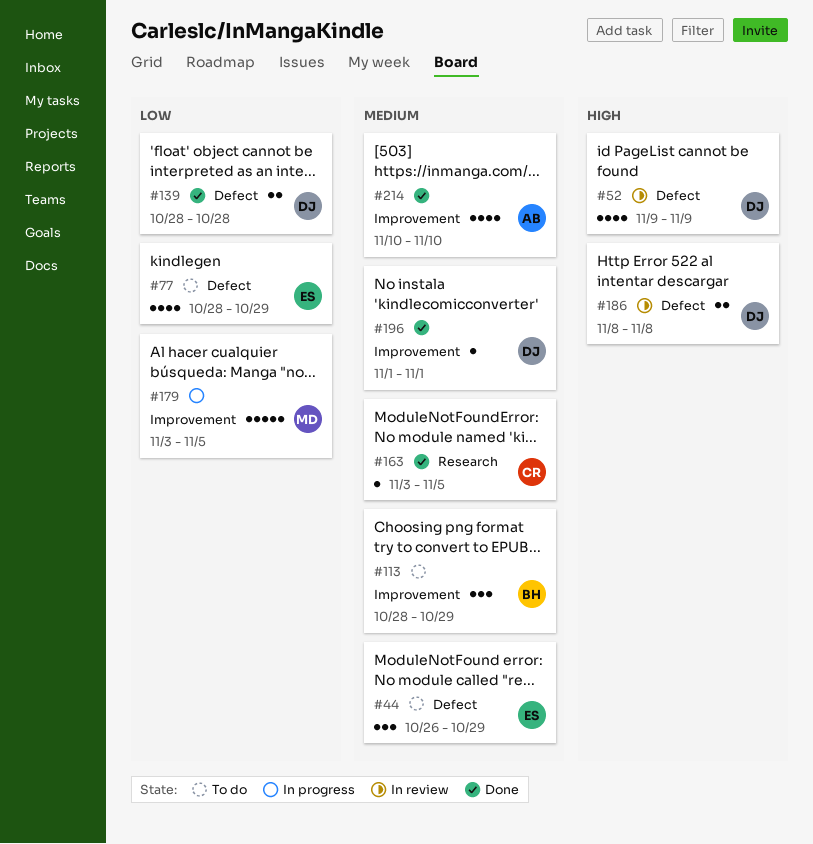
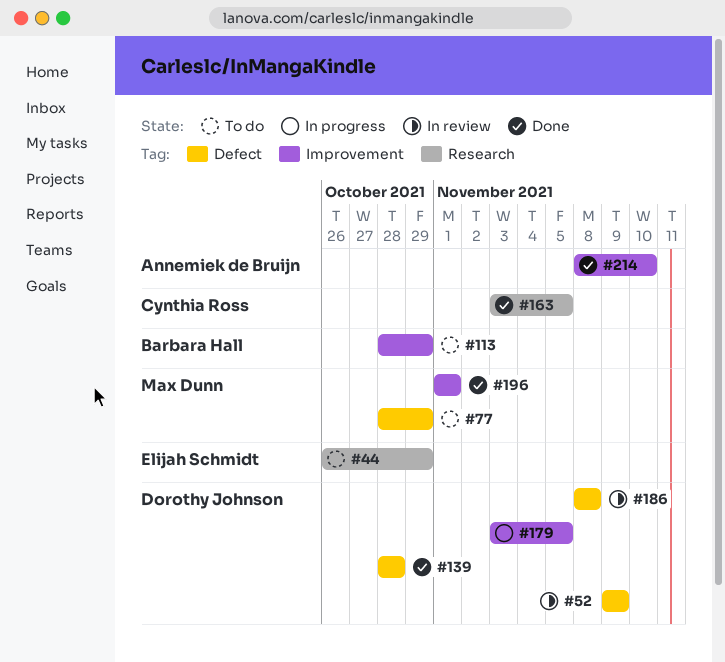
#44, label: Defect -> Research
#77, owner: Elijah Schmidt -> Max Dunn
#179, owner: Max Dunn -> Dorothy Johnson
#196, owner: Dorothy Johnson -> Max Dunn
#214, start: Nov 10 -> Nov 8

